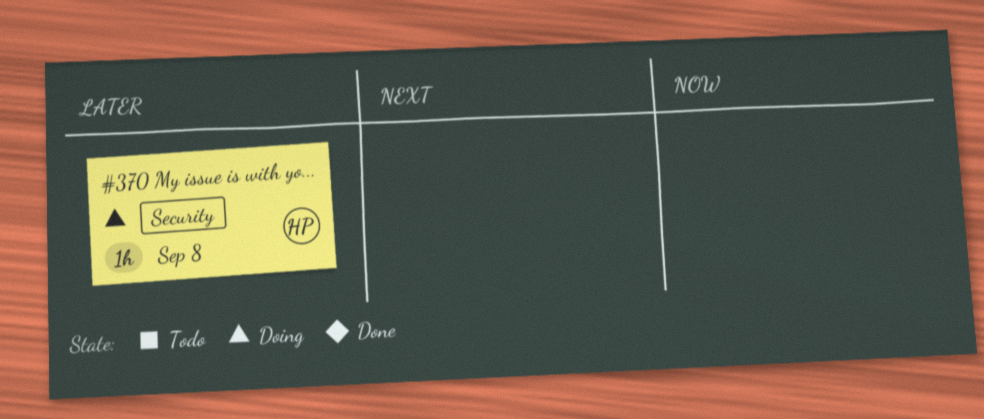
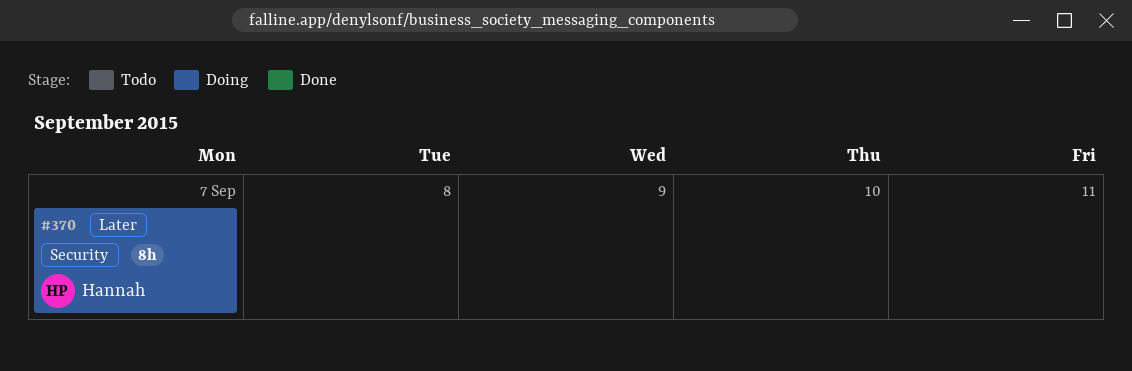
#370, estimate: 1h -> 8h
#370, due: Sep 8 -> Sep 7

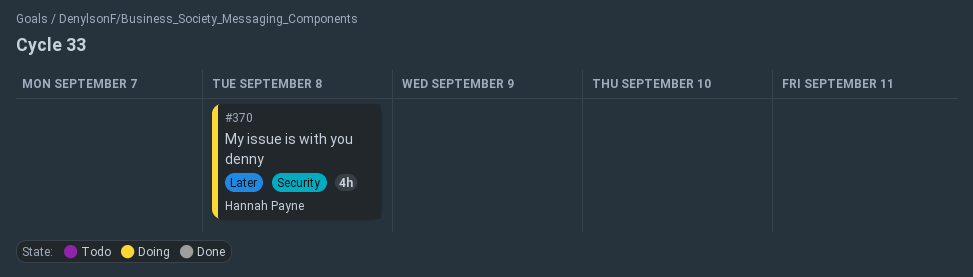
#370, estimate: 8h -> 4h
#370, due: Sep 7 -> Sep 8

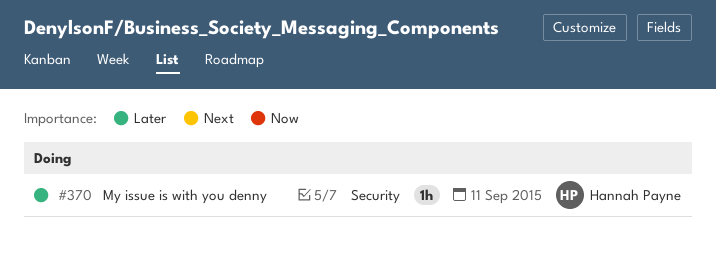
#370, estimate: 4h -> 1h
#370, due: Sep 8 -> Sep 11

